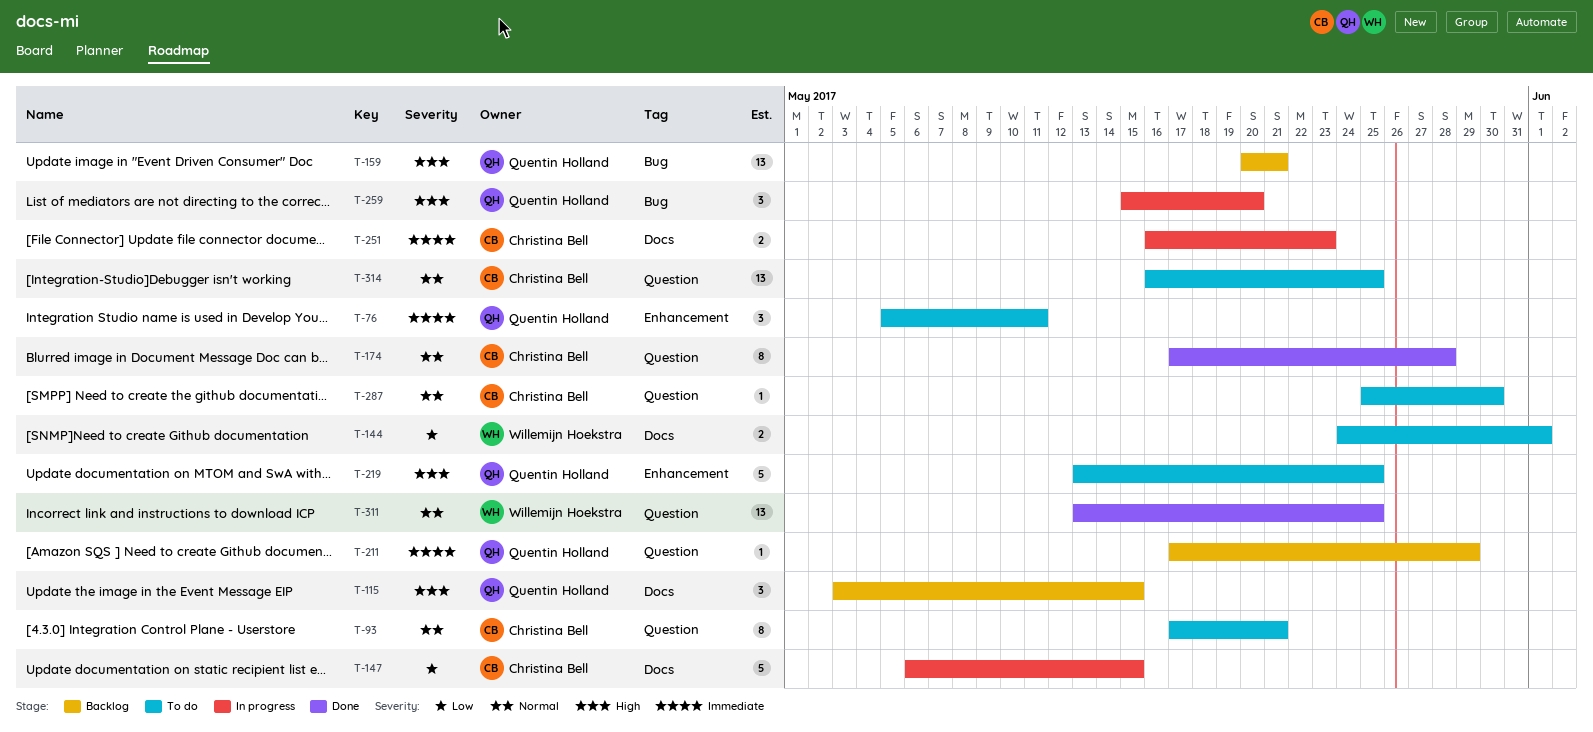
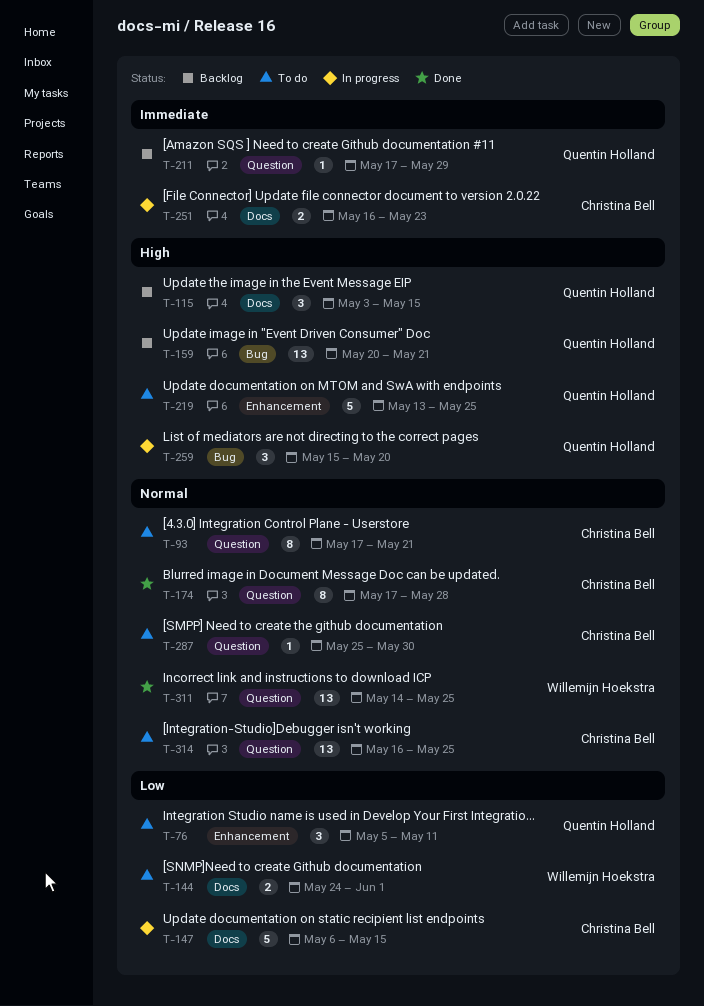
T-76, priority: Immediate -> Low
T-311, start: May 13 -> May 14

